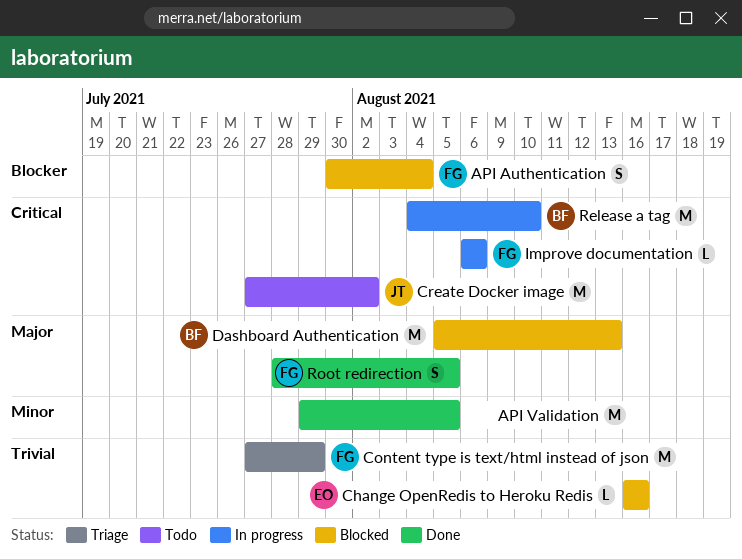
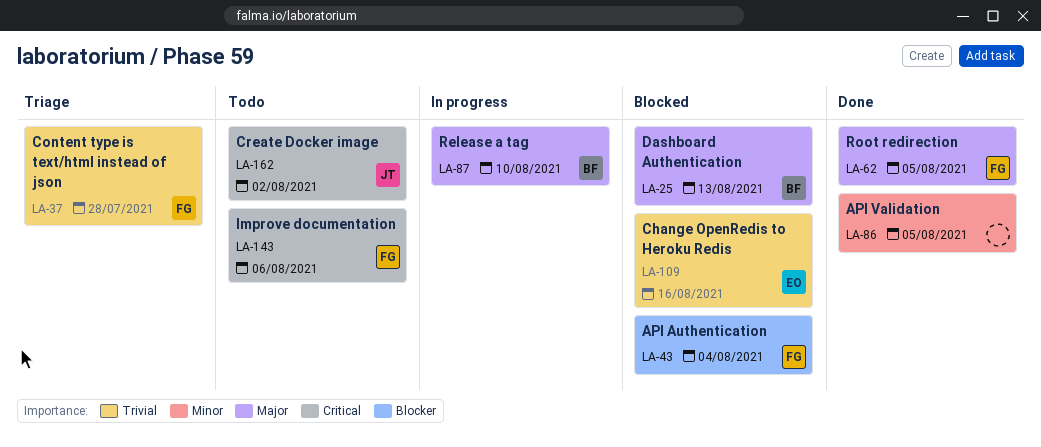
Content type is text/html instead of json, due: Jul 29 -> Jul 28
Improve documentation, status: In progress -> Todo
Release a tag, priority: Critical -> Major

